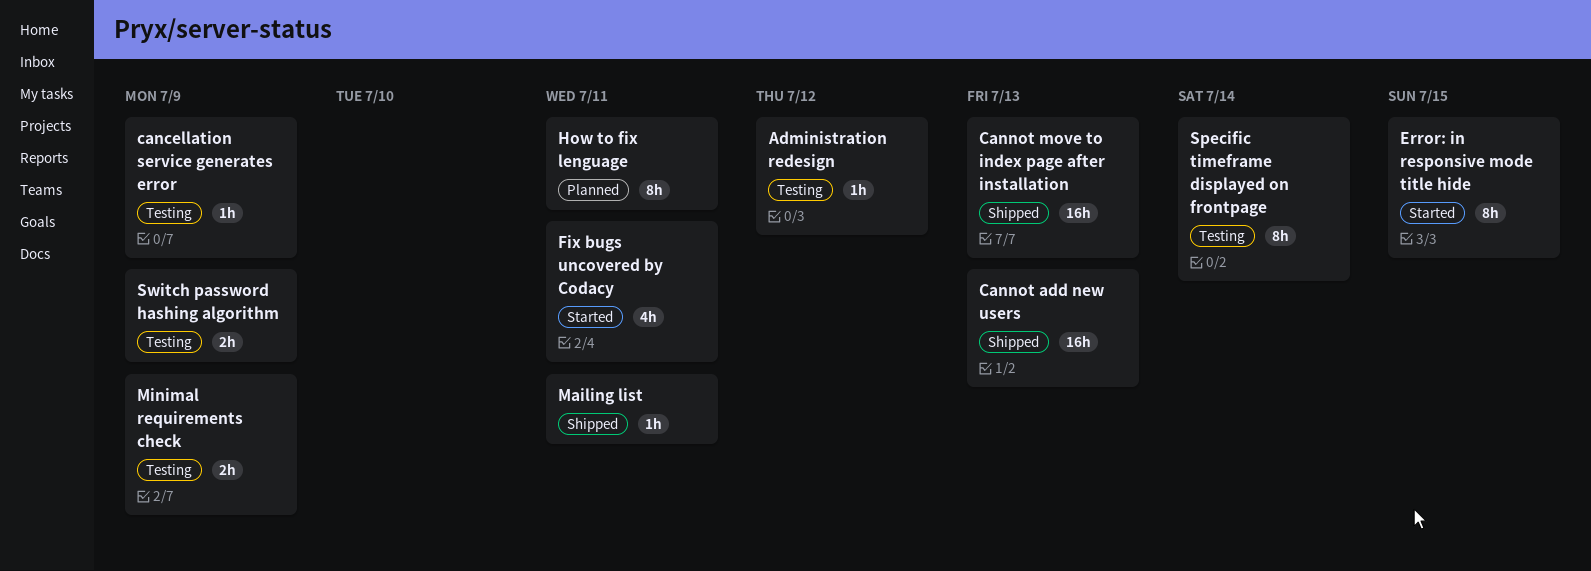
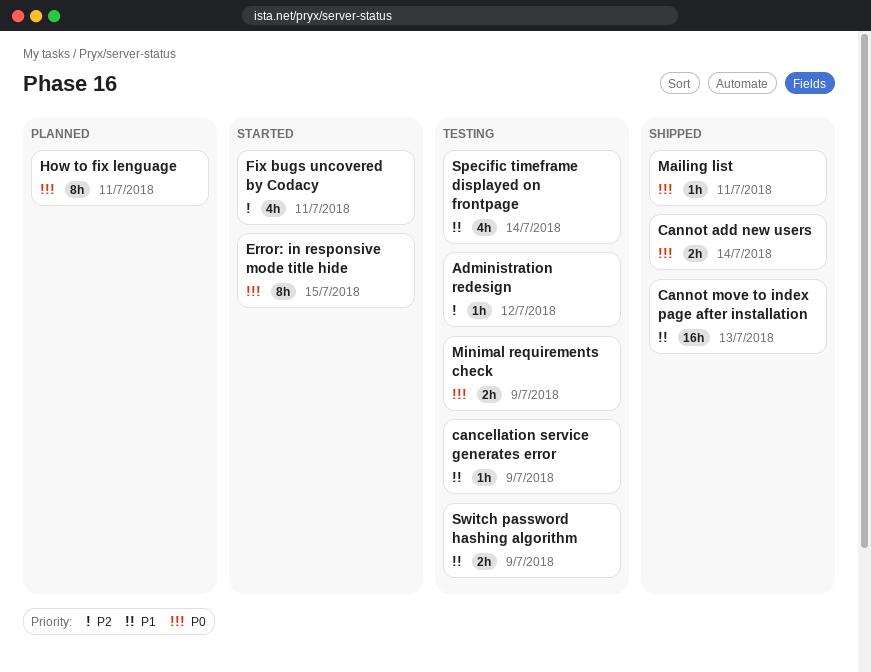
Cannot add new users, estimate: 16h -> 2h
Cannot add new users, due: Jul 13 -> Jul 14
Specific timeframe displayed on frontpage, estimate: 8h -> 4h

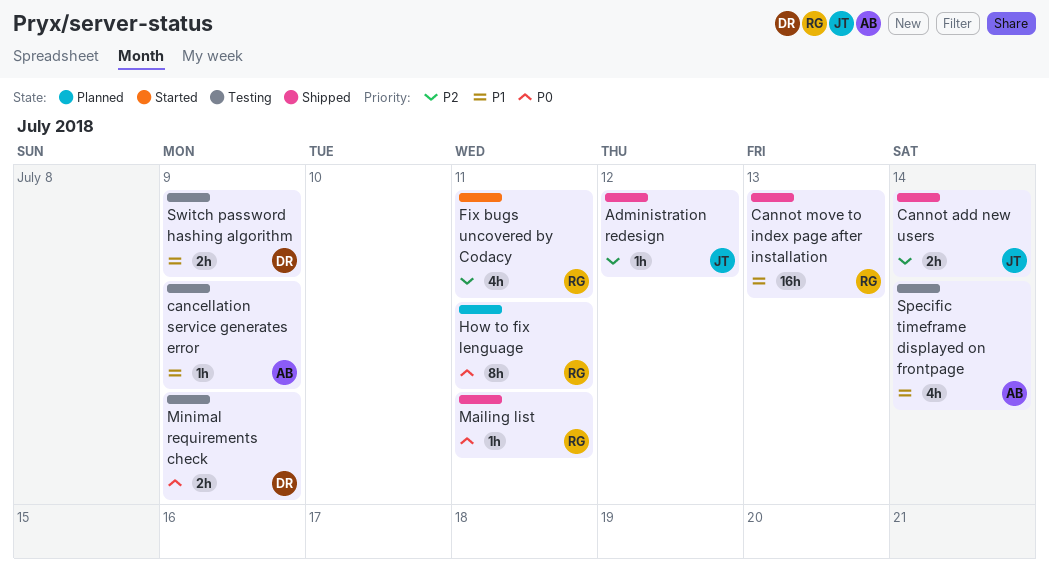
Administration redesign, status: Testing -> Shipped
Cannot add new users, priority: P0 -> P2
Error: in responsive mode title hide: present -> none

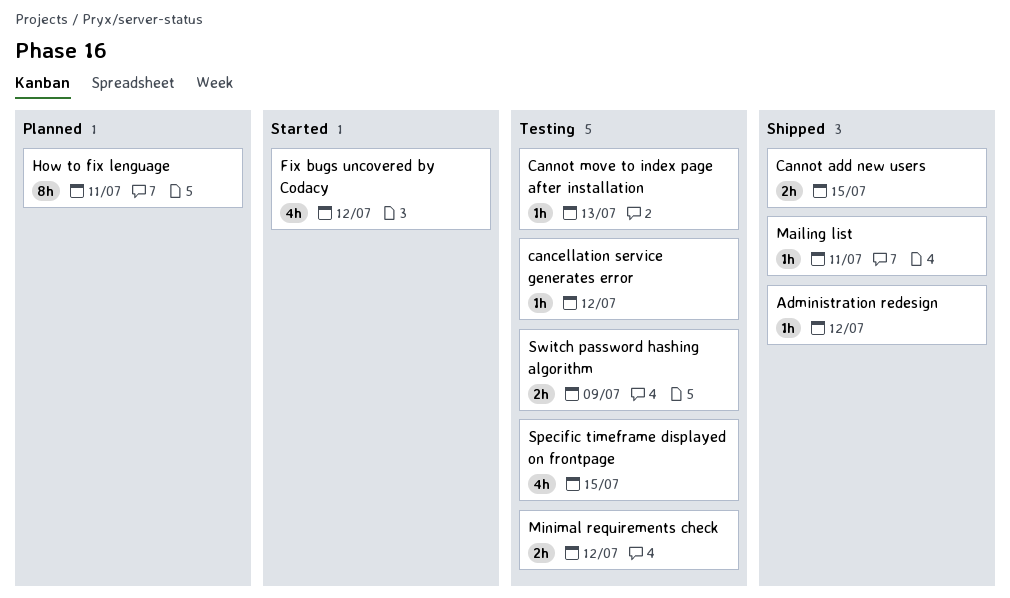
cancellation service generates error, due: Jul 9 -> Jul 12
Cannot add new users, due: Jul 14 -> Jul 15
Cannot move to index page after installation, status: Shipped -> Testing
Cannot move to index page after installation, estimate: 16h -> 1h
Fix bugs uncovered by Codacy, due: Jul 11 -> Jul 12
Minimal requirements check, due: Jul 9 -> Jul 12
Specific timeframe displayed on frontpage, due: Jul 14 -> Jul 15

